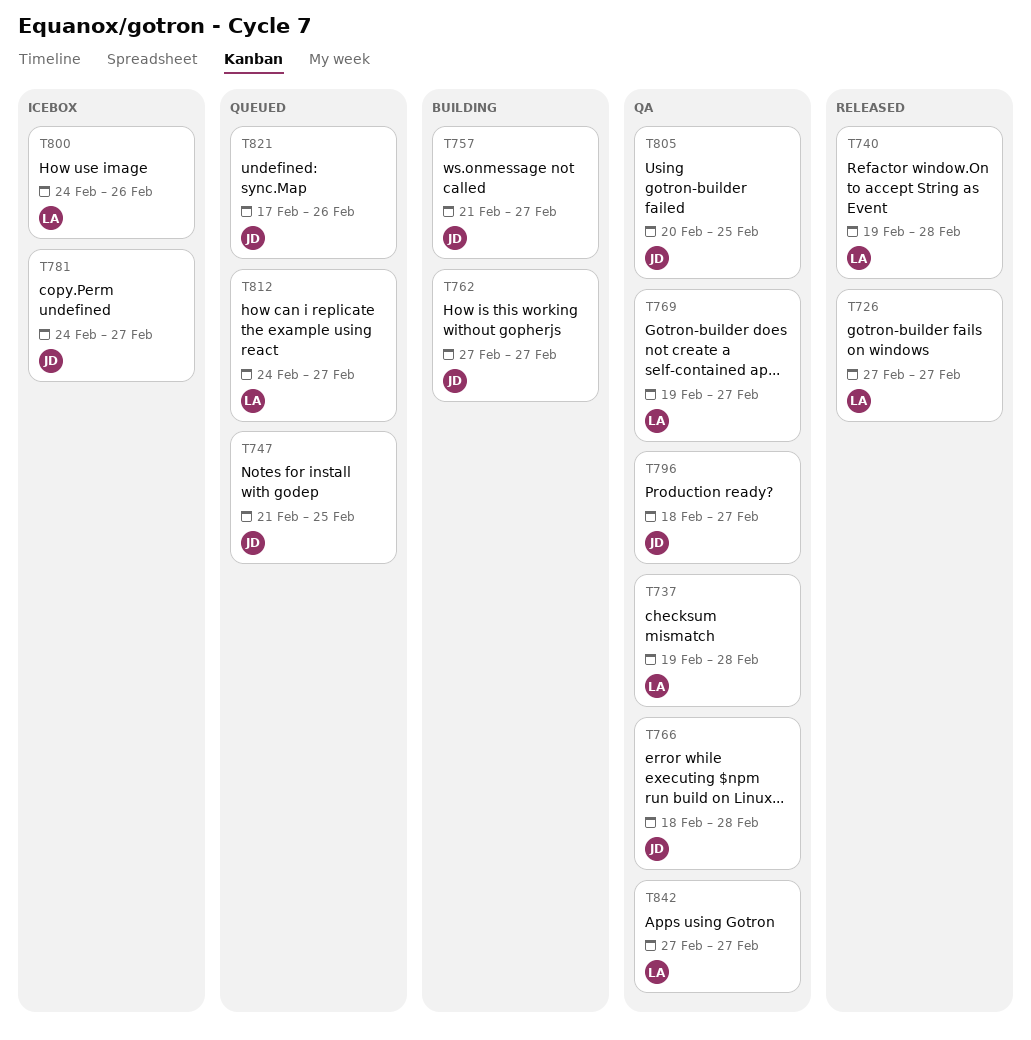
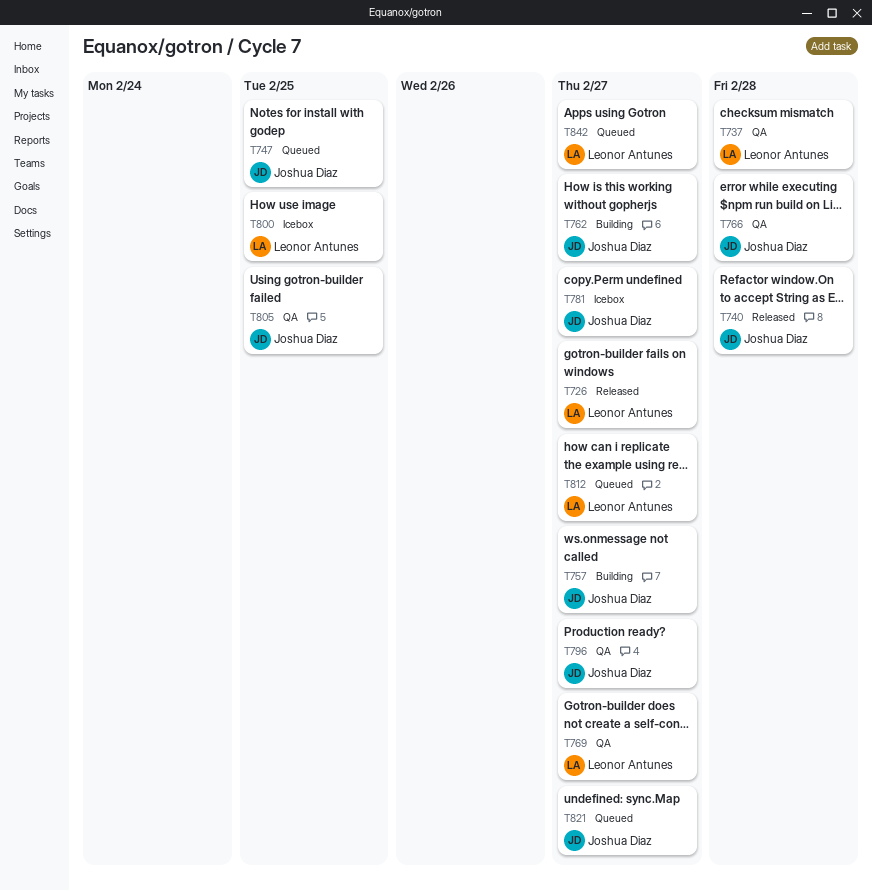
T740, owner: Leonor Antunes -> Joshua Diaz
T800, due: Feb 26 -> Feb 25
T821, due: Feb 26 -> Feb 27
T842, status: QA -> Queued

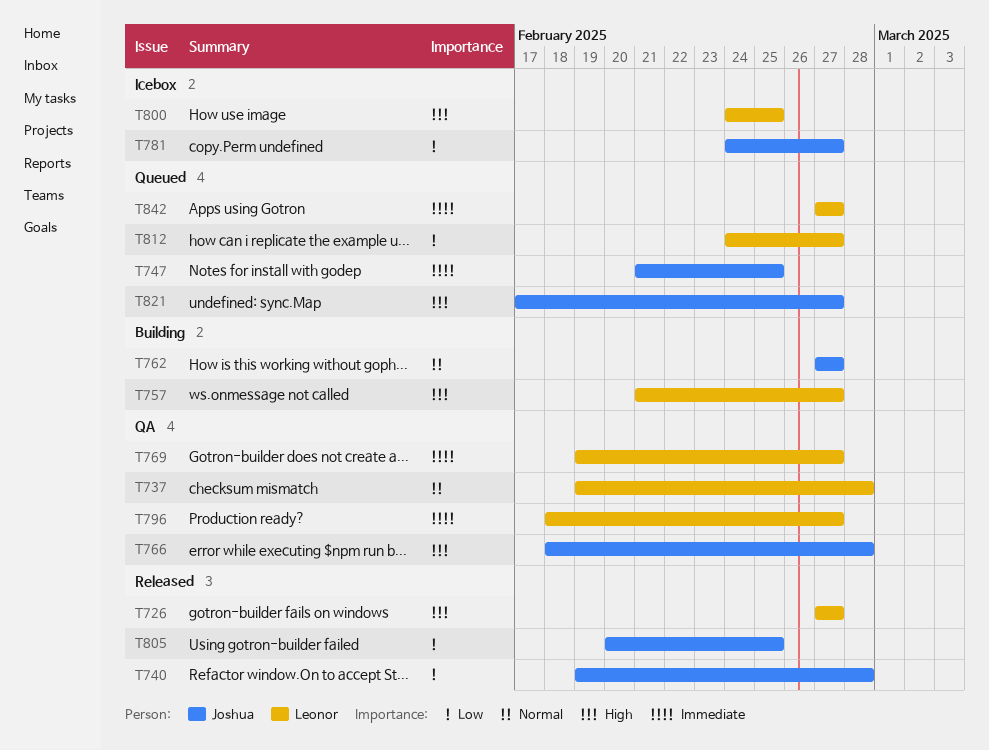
T757, owner: Joshua Diaz -> Leonor Antunes
T796, owner: Joshua Diaz -> Leonor Antunes
T805, status: QA -> Released

